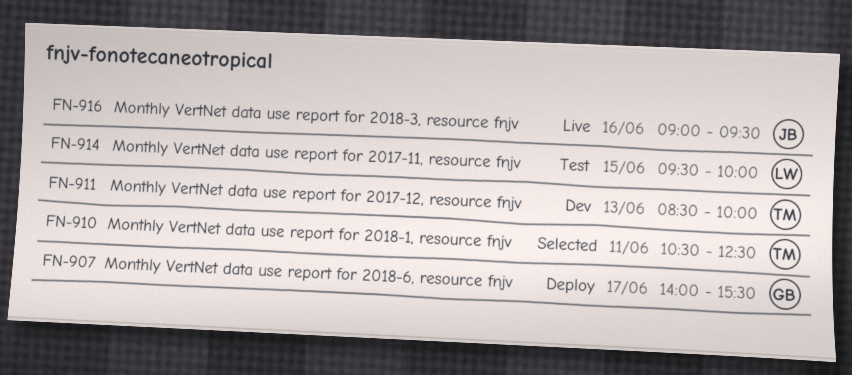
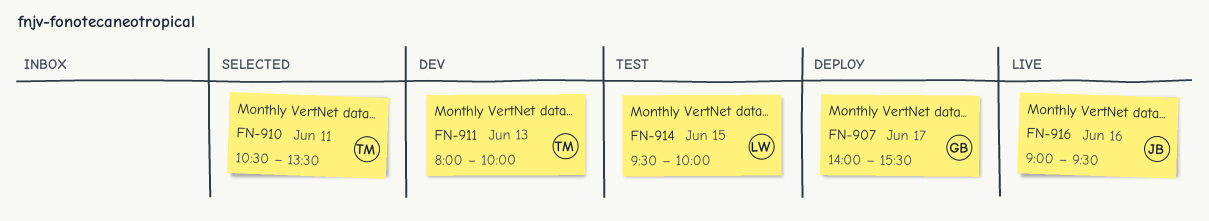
FN-910, ends: 12:30 -> 13:30
FN-911, begins: 08:30 -> 08:00

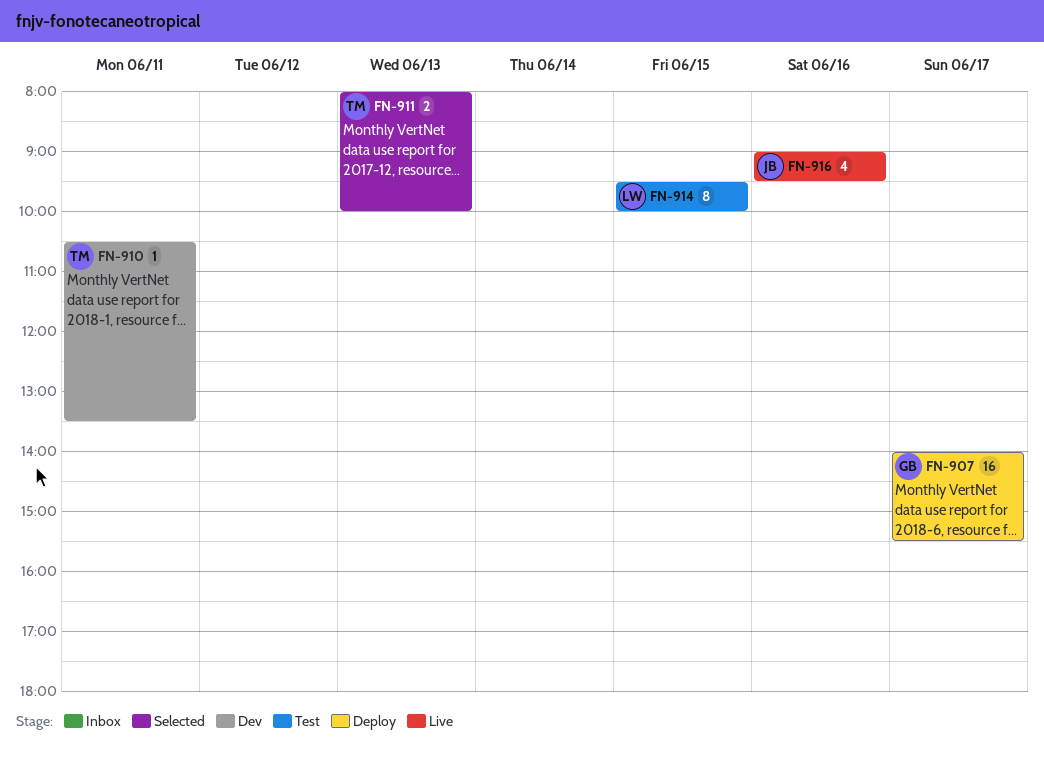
FN-910, status: Selected -> Dev
FN-911, status: Dev -> Selected

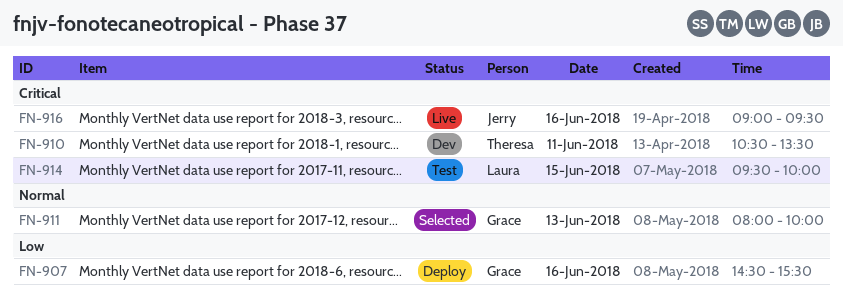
FN-907, day: Jun 17 -> Jun 16
FN-907, begins: 14:00 -> 14:30
FN-911, owner: Theresa -> Grace

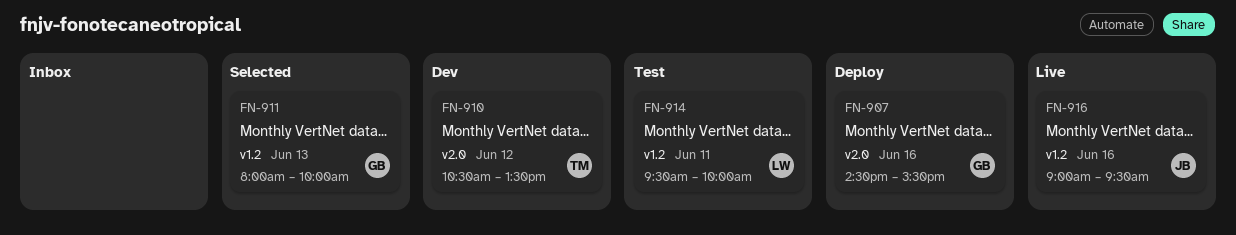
FN-910, day: Jun 11 -> Jun 12
FN-914, day: Jun 15 -> Jun 11

